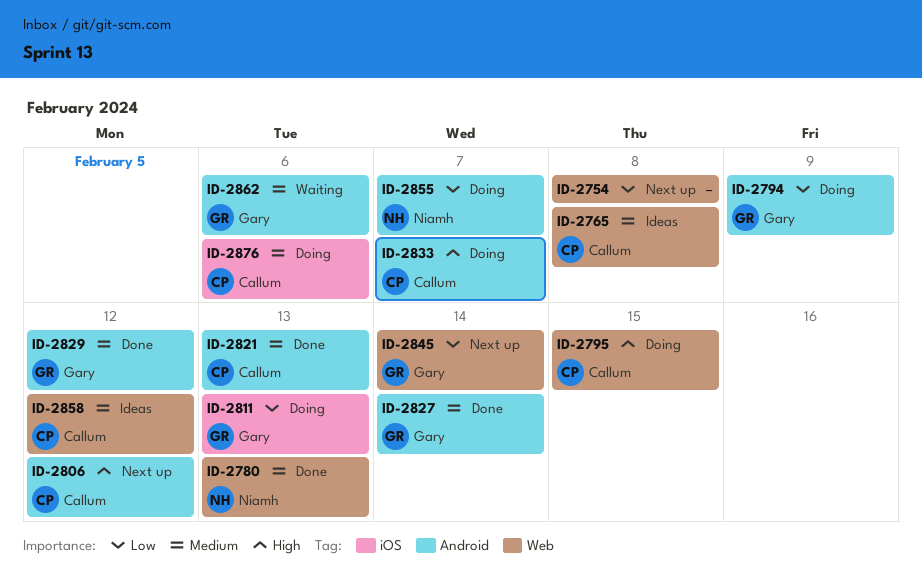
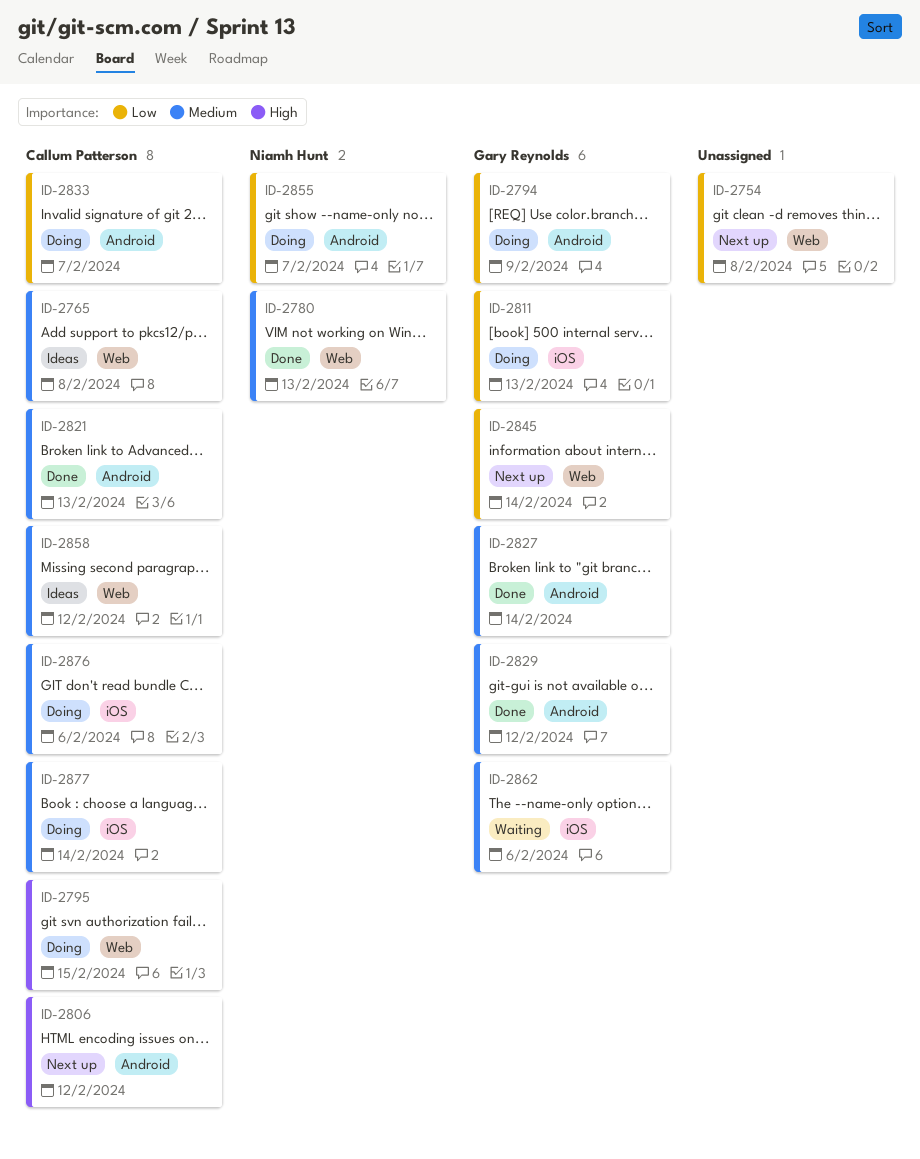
ID-2833, priority: High -> Low
ID-2862, label: Android -> iOS
ID-2877: none -> present

